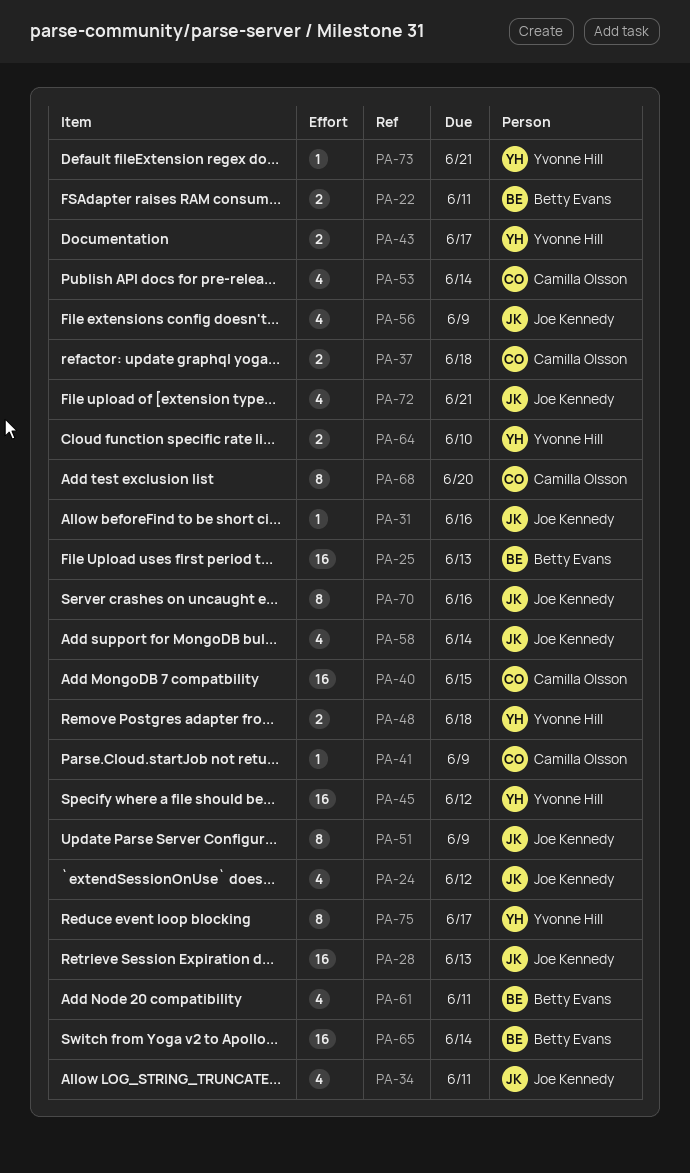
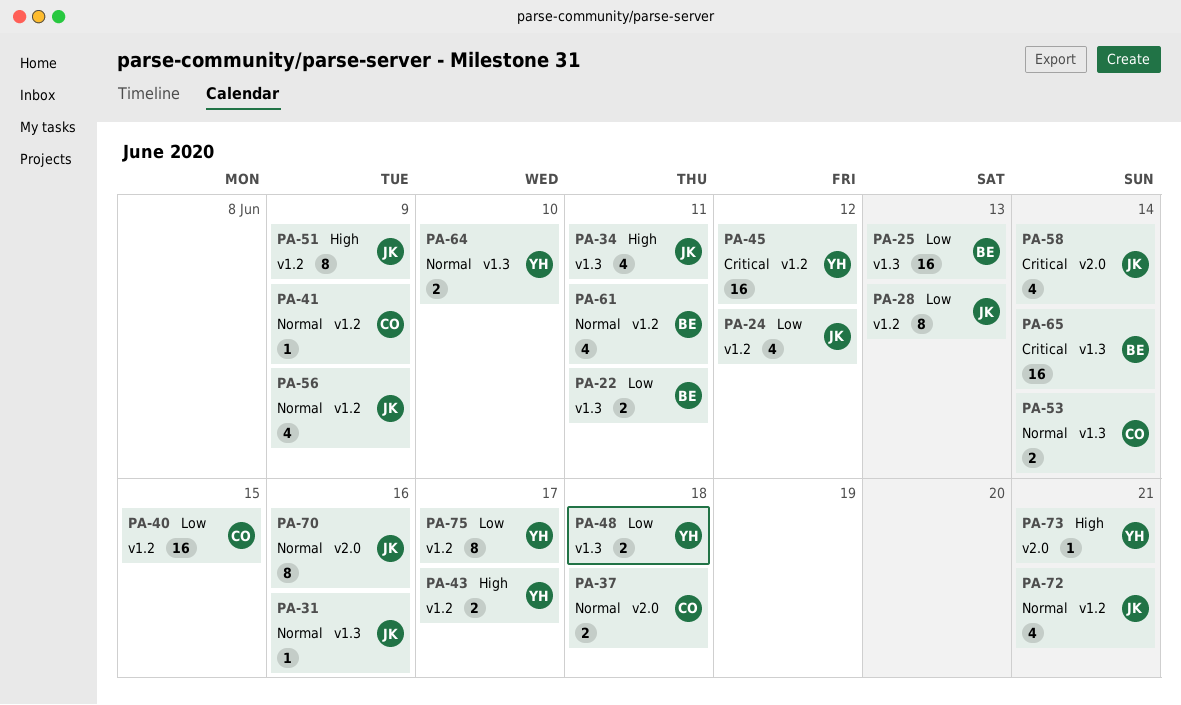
PA-28, estimate: 16 -> 8
PA-53, estimate: 4 -> 2
PA-68: present -> none

